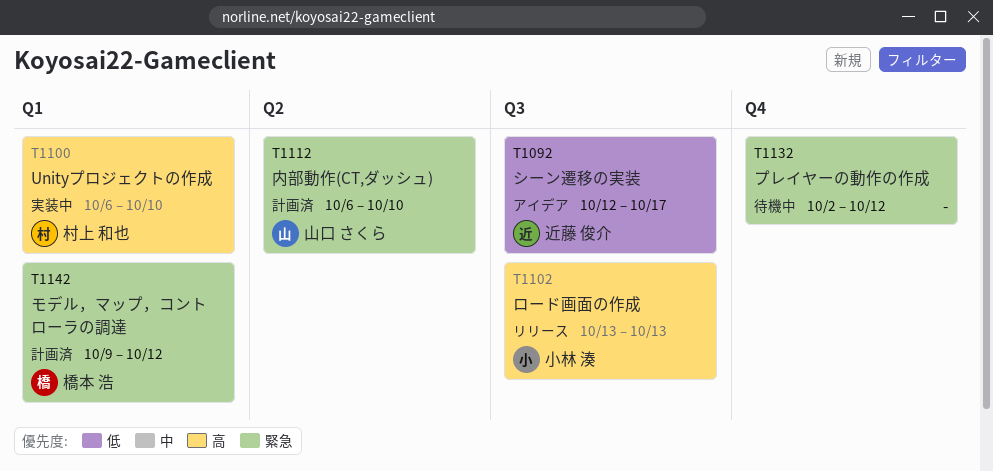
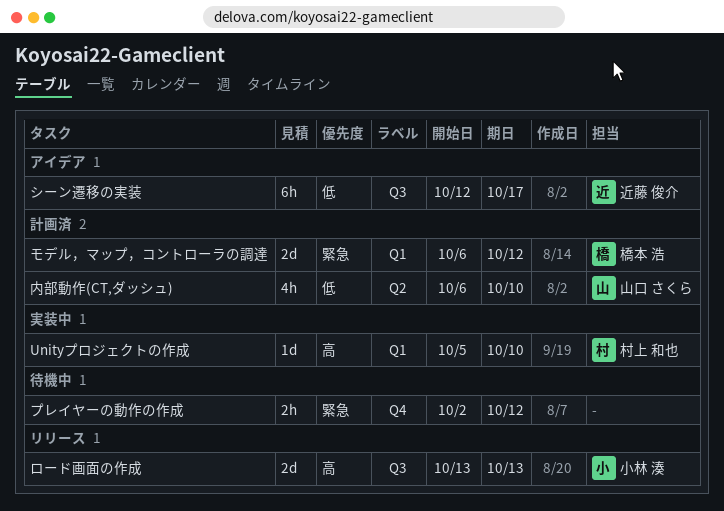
Unityプロジェクトの作成, start: Oct 6 -> Oct 5
モデル，マップ，コントローラの調達, start: Oct 9 -> Oct 6
内部動作(CT,ダッシュ), priority: 緊急 -> 低

